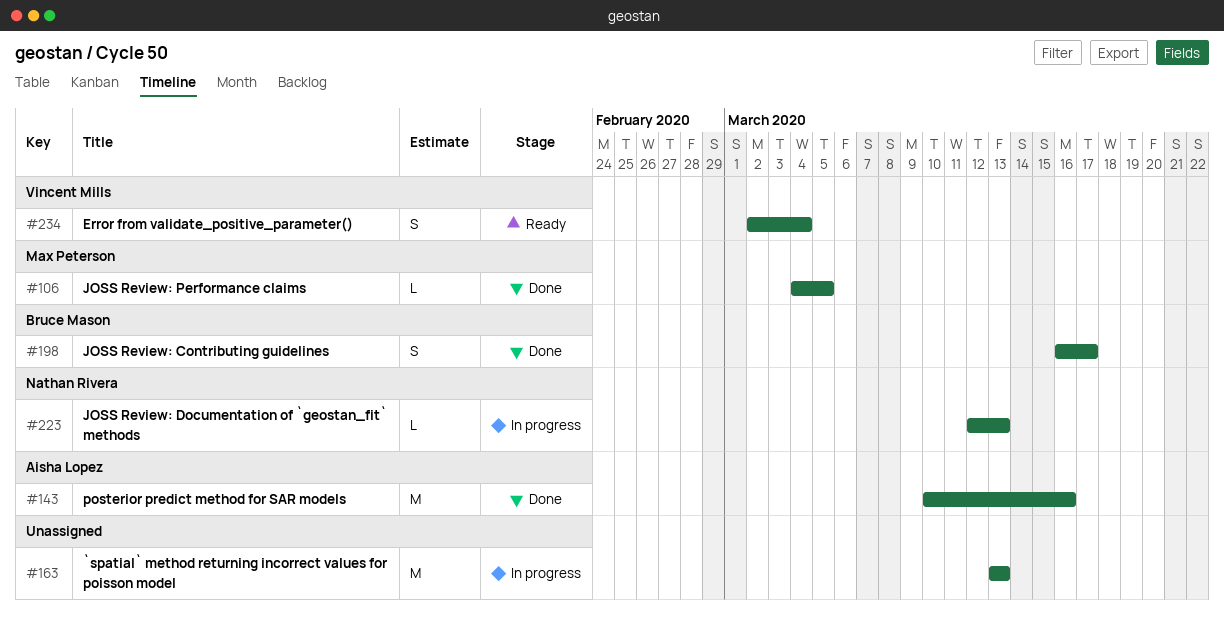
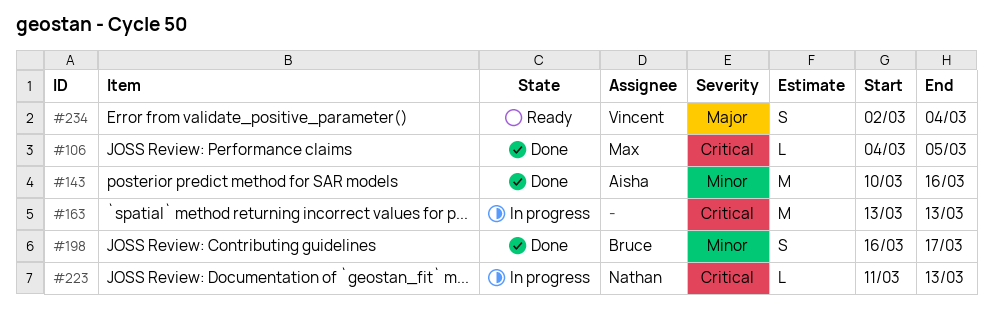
#223, start: Mar 12 -> Mar 11

